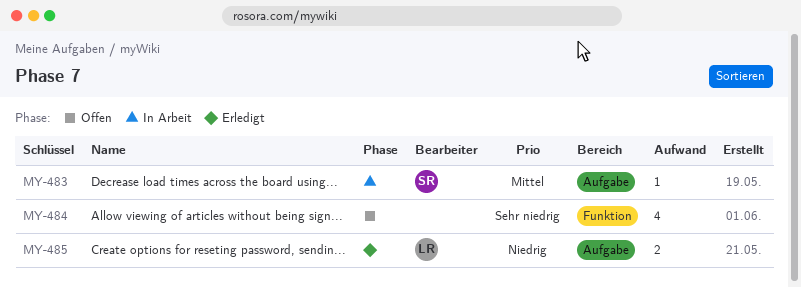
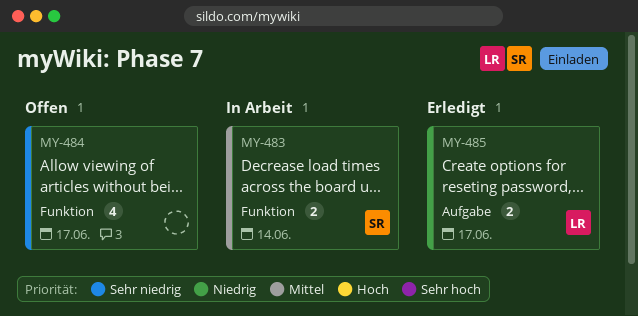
MY-483, label: Aufgabe -> Funktion
MY-483, estimate: 1 -> 2

